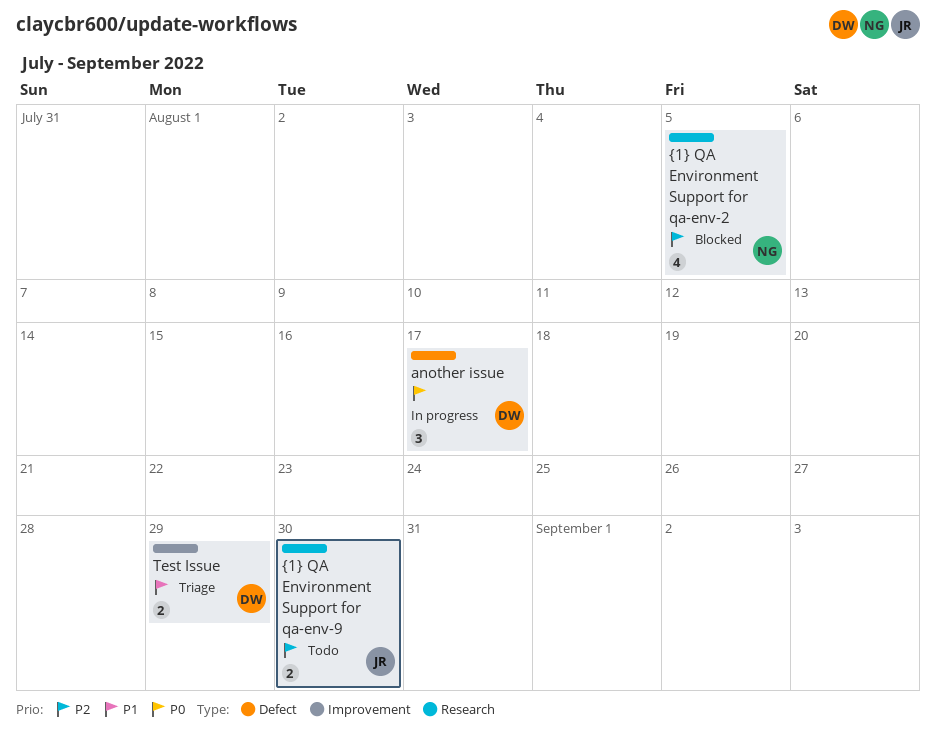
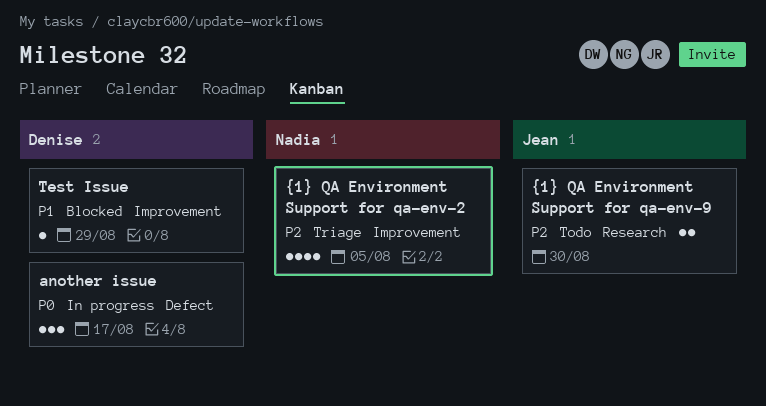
Test Issue, status: Triage -> Blocked
Test Issue, estimate: 2 -> 1
{1} QA Environment Support for qa-env-2, status: Blocked -> Triage
{1} QA Environment Support for qa-env-2, label: Research -> Improvement

